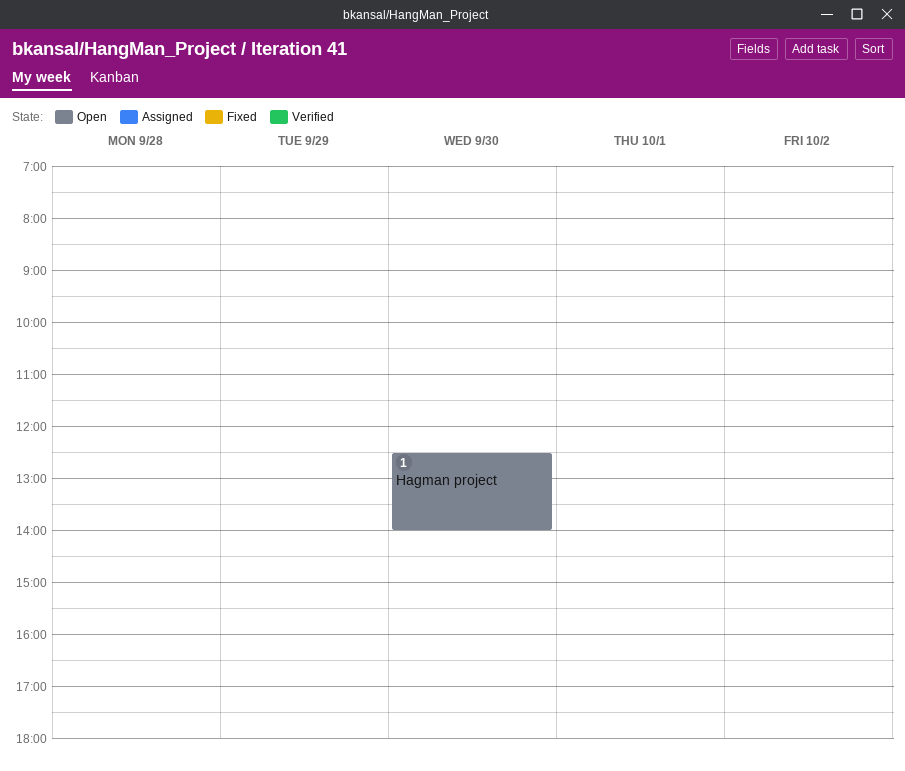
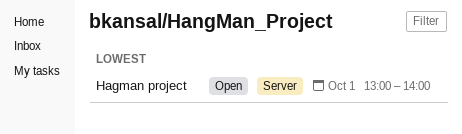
Hagman project, day: Sep 30 -> Oct 1
Hagman project, begins: 12:30 -> 13:00

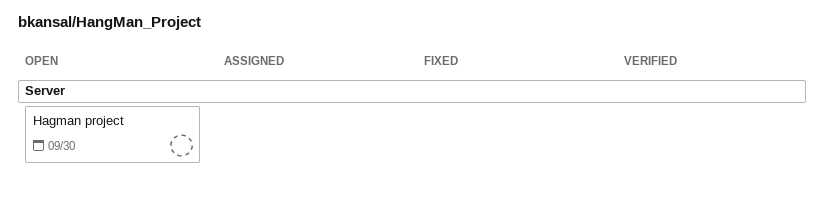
Hagman project, day: Oct 1 -> Sep 30

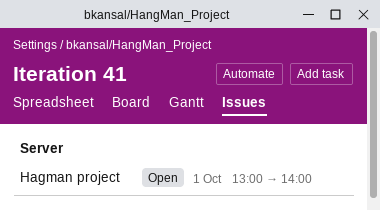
Hagman project, day: Sep 30 -> Oct 1

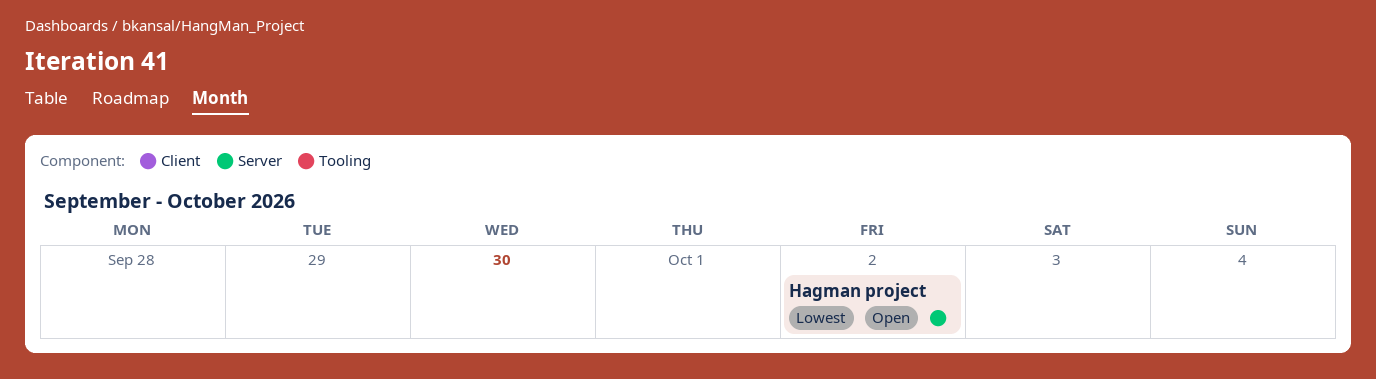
Hagman project, day: Oct 1 -> Oct 2

